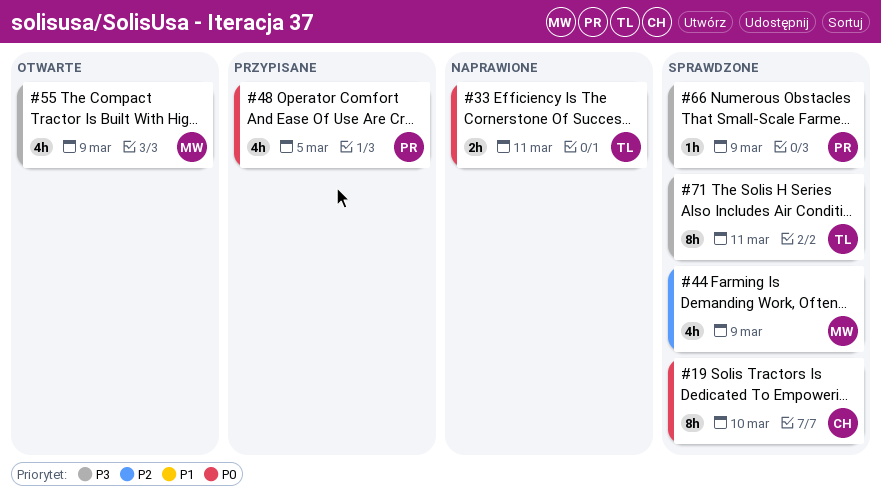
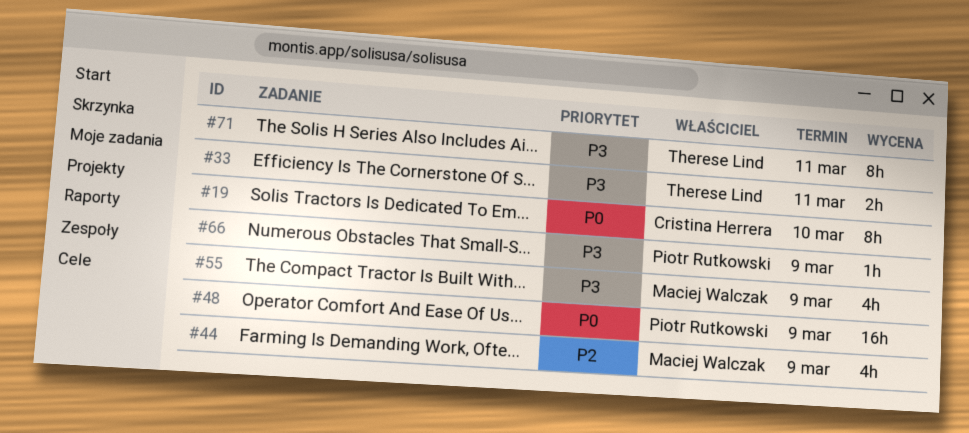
#33, priority: P0 -> P3
#48, estimate: 4h -> 16h
#48, due: Mar 5 -> Mar 9

